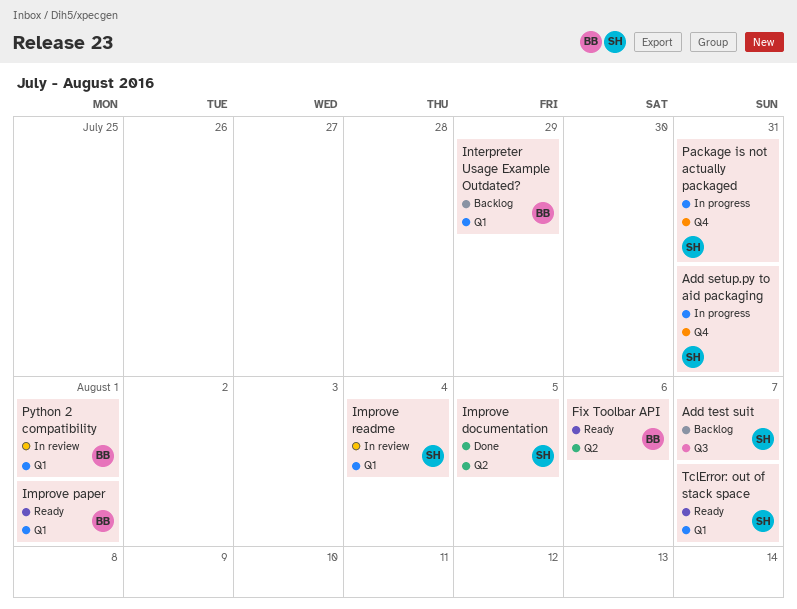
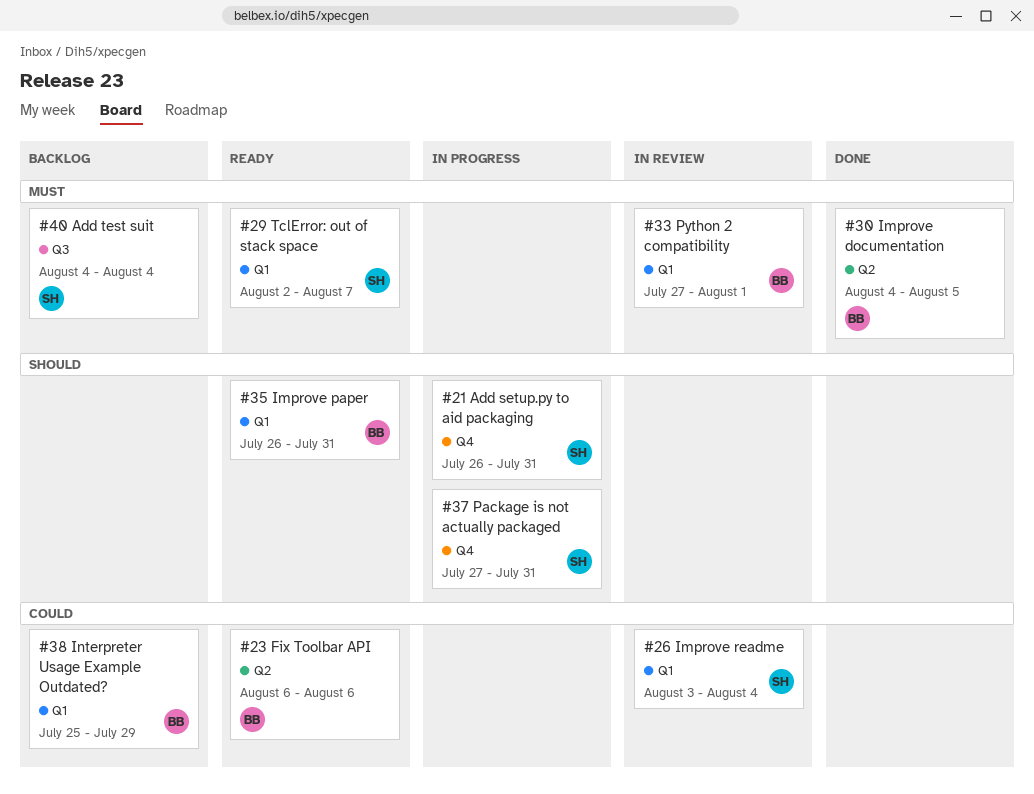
Add test suit, due: Aug 7 -> Aug 4
Improve documentation, owner: SH -> BB
Improve paper, due: Aug 1 -> Jul 31

